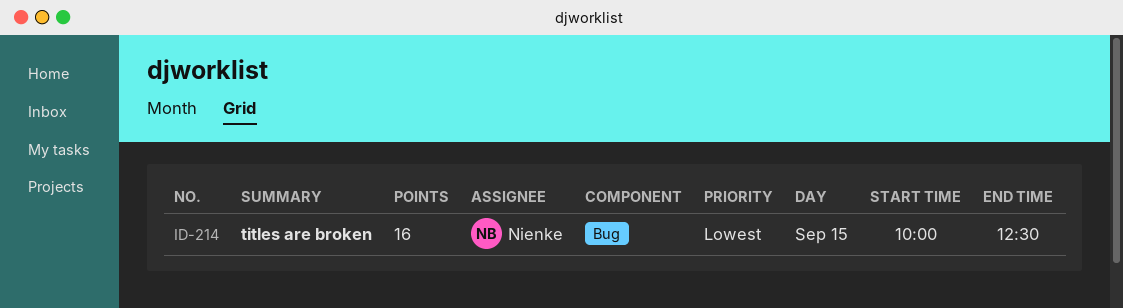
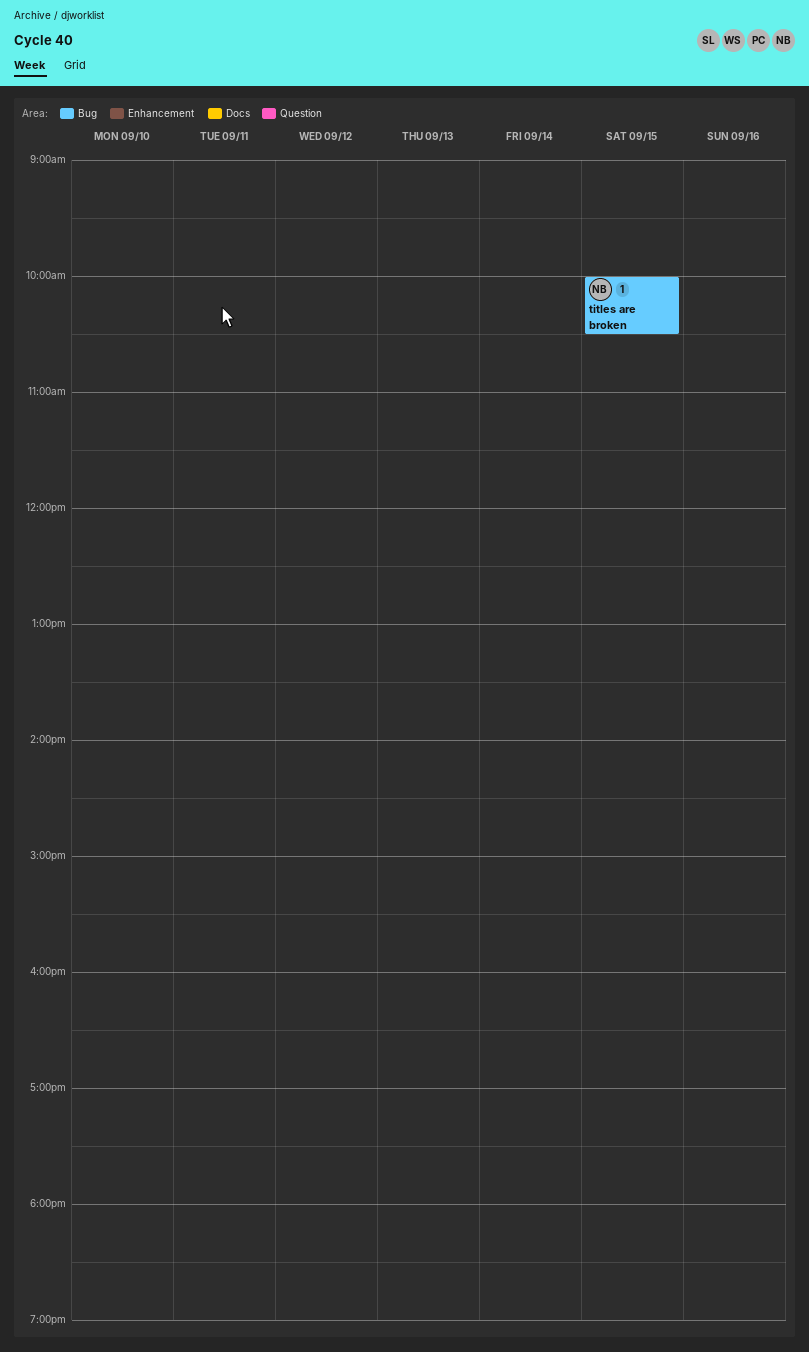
titles are broken, estimate: 16 -> 1
titles are broken, ends: 12:30 -> 10:30

